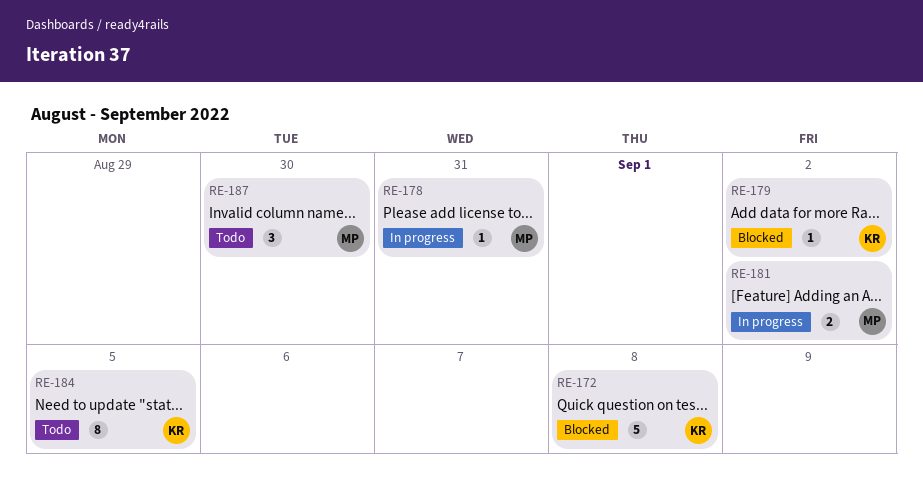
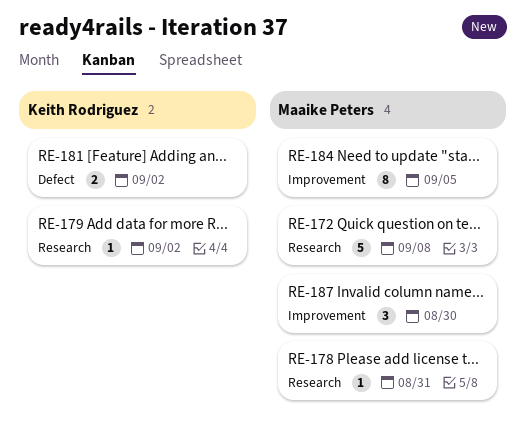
RE-172, owner: Keith Rodriguez -> Maaike Peters
RE-181, owner: Maaike Peters -> Keith Rodriguez
RE-184, owner: Keith Rodriguez -> Maaike Peters

